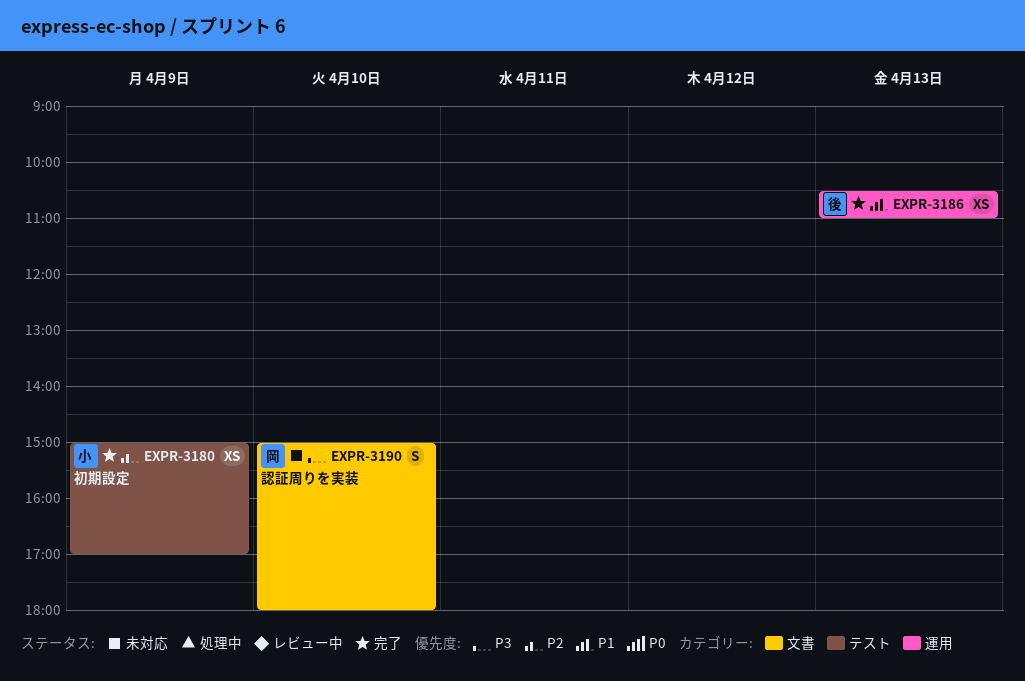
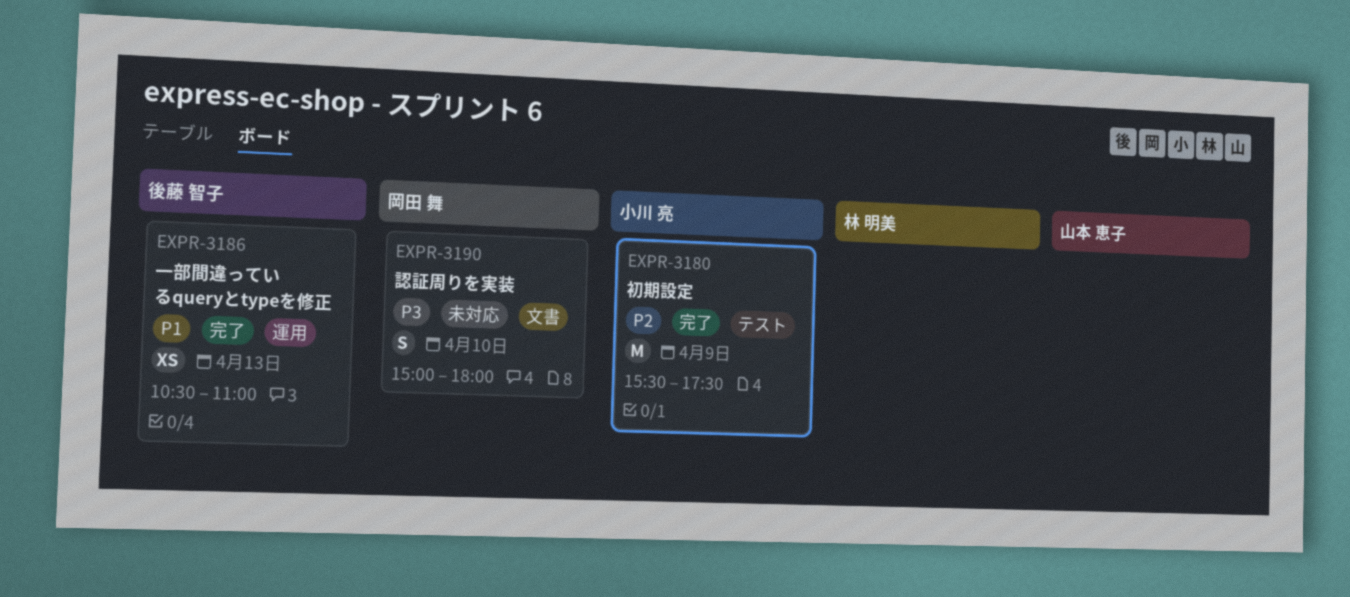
EXPR-3180, estimate: XS -> M
EXPR-3180, begins: 15:00 -> 15:30
EXPR-3180, ends: 17:00 -> 17:30

